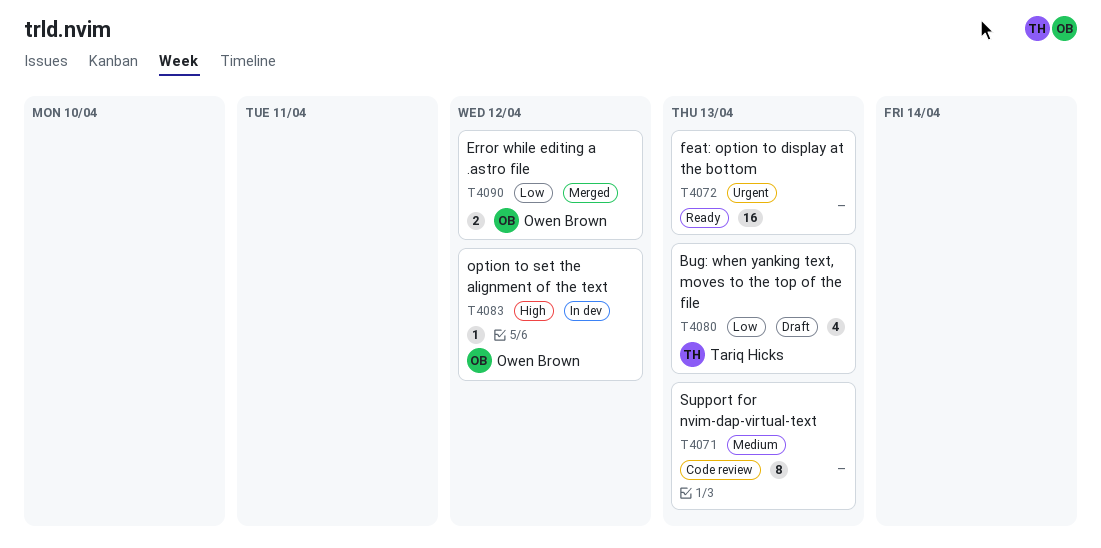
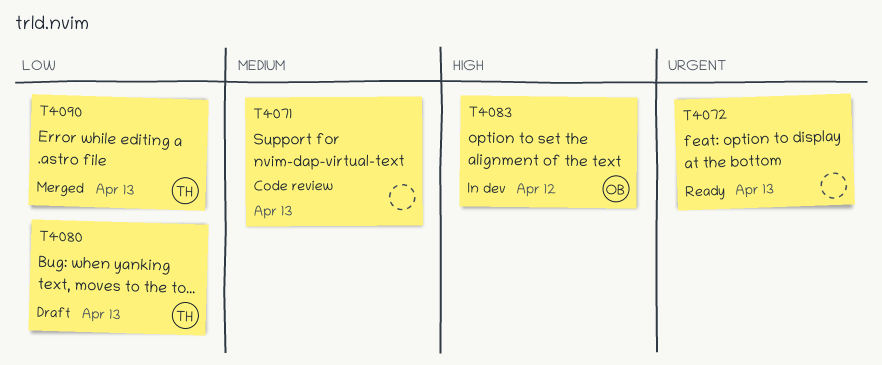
T4090, owner: Owen Brown -> Tariq Hicks
T4090, due: Apr 12 -> Apr 13

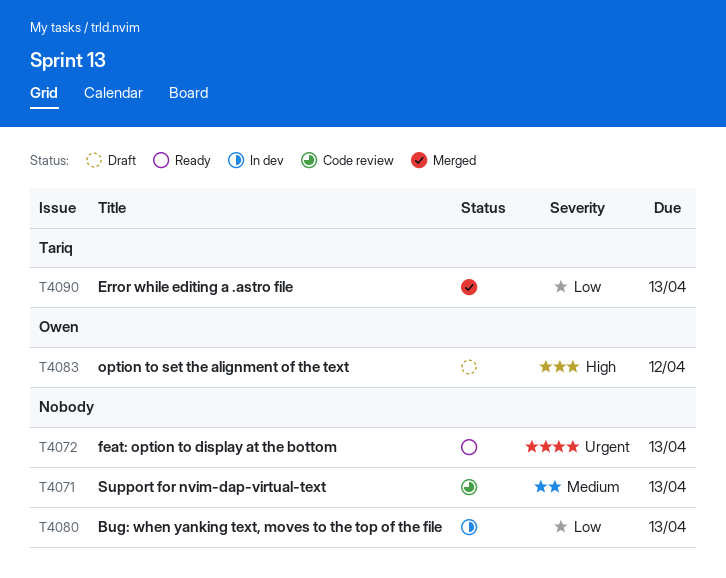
T4080, status: Draft -> In dev
T4080, owner: Tariq -> none
T4083, status: In dev -> Draft

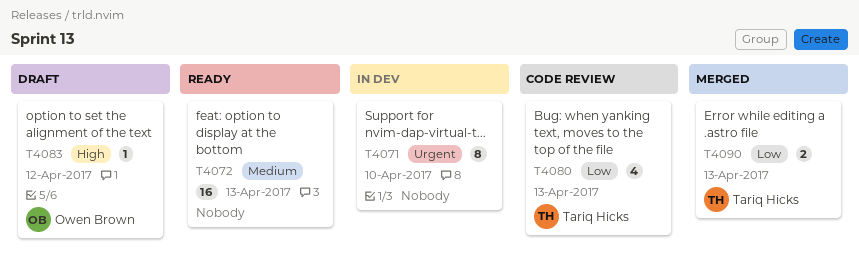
T4071, status: Code review -> In dev
T4071, priority: Medium -> Urgent
T4071, due: Apr 13 -> Apr 10
T4072, priority: Urgent -> Medium
T4080, status: In dev -> Code review
T4080, owner: none -> Tariq Hicks

